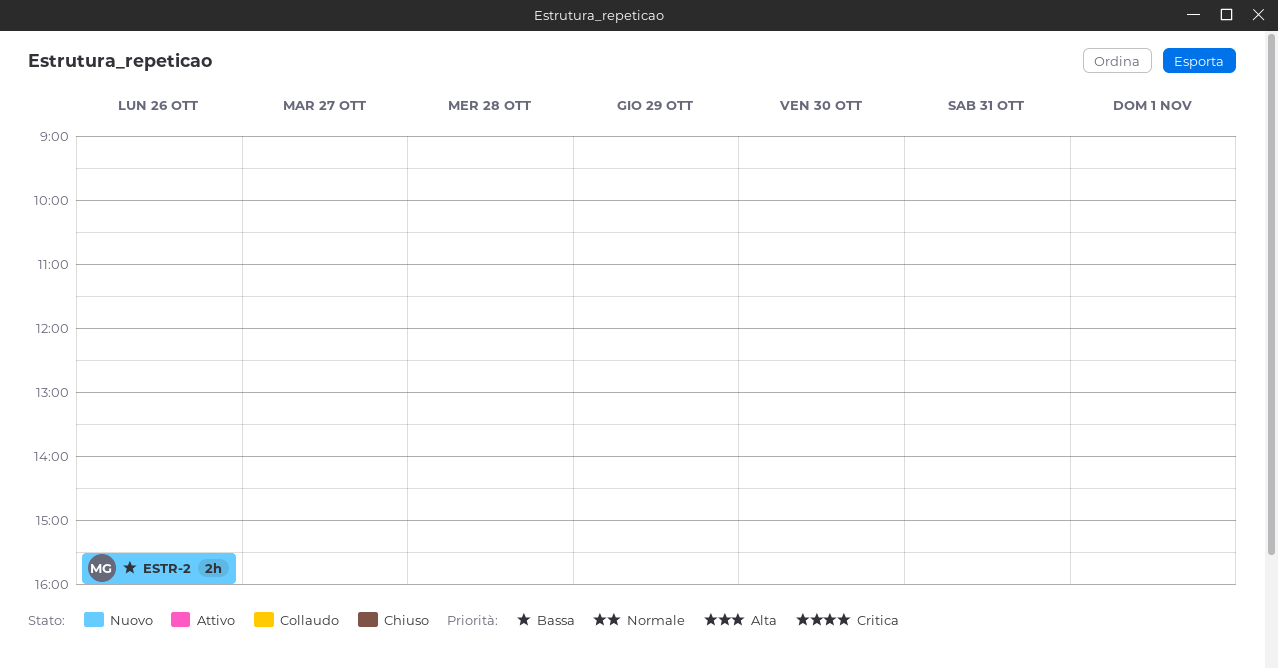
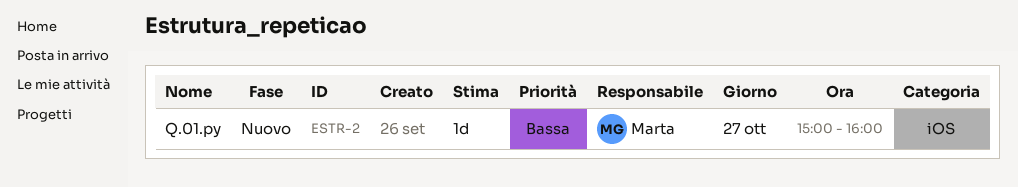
ESTR-2, estimate: 2h -> 1d
ESTR-2, day: Oct 26 -> Oct 27
ESTR-2, begins: 15:30 -> 15:00

